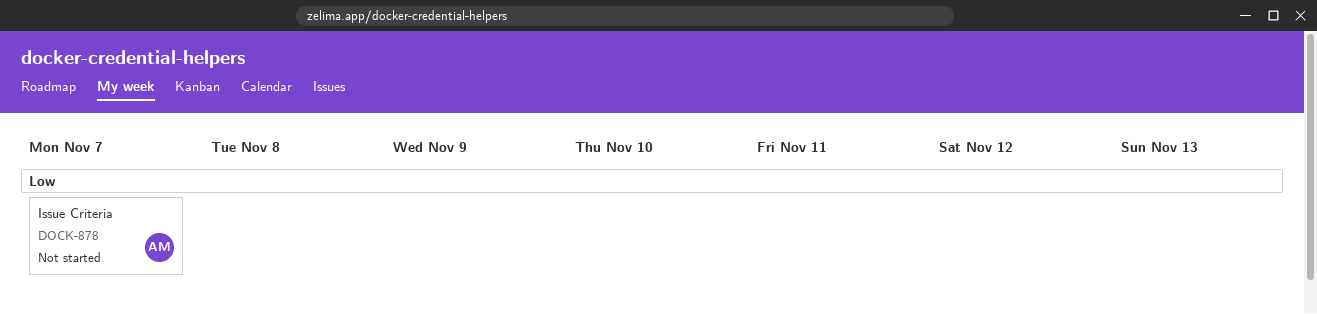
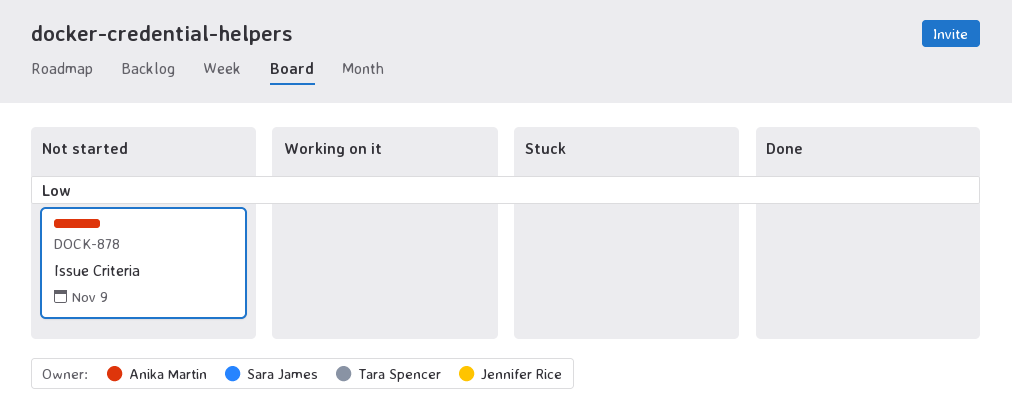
DOCK-878, due: Nov 7 -> Nov 9

